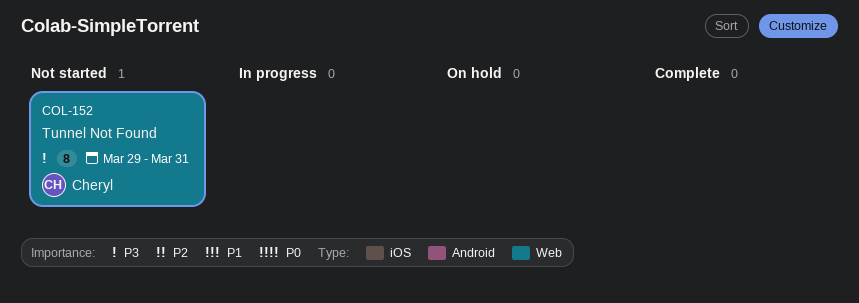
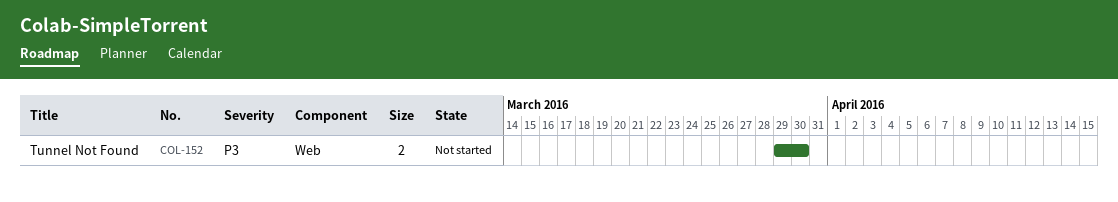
COL-152, estimate: 8 -> 2
COL-152, due: Mar 31 -> Mar 30

